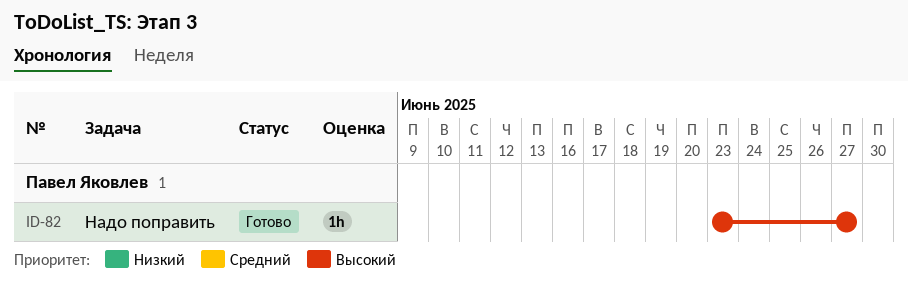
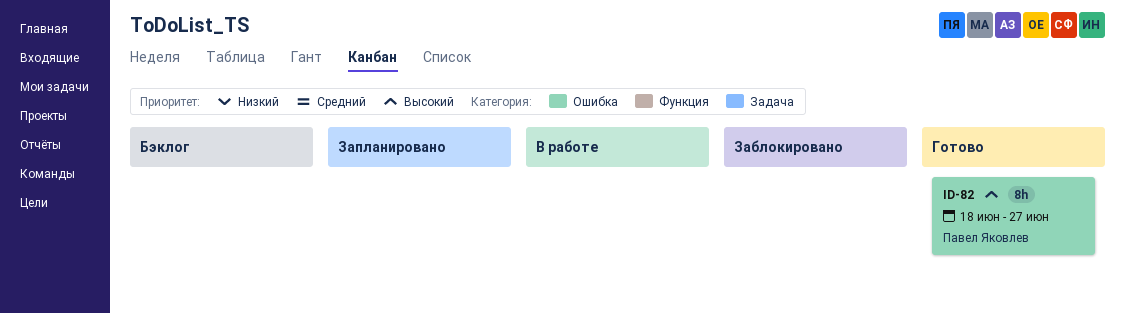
ID-82, estimate: 1h -> 8h
ID-82, start: Jun 23 -> Jun 18

